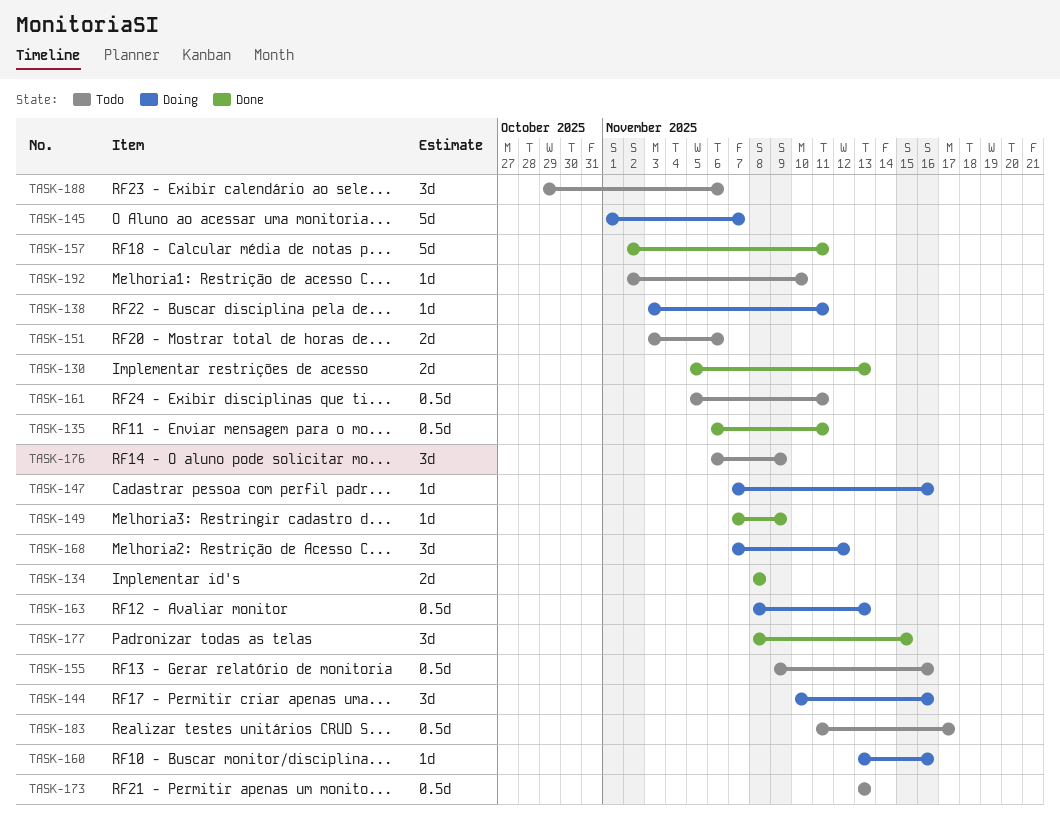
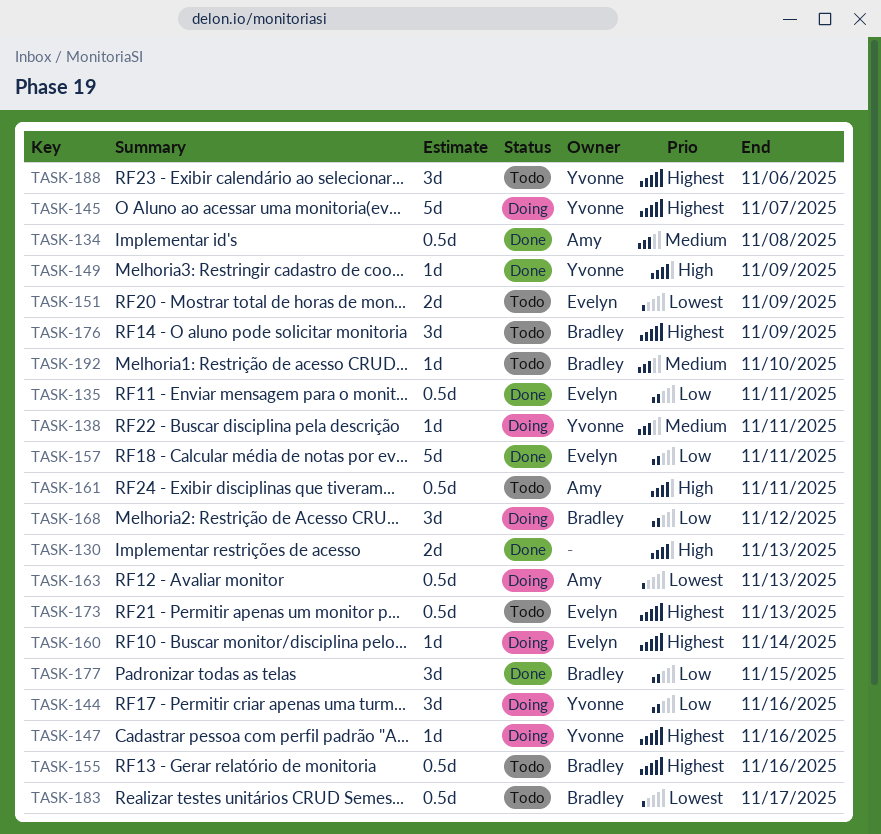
TASK-134, estimate: 2d -> 0.5d
TASK-151, due: Nov 6 -> Nov 9
TASK-160, due: Nov 16 -> Nov 14

